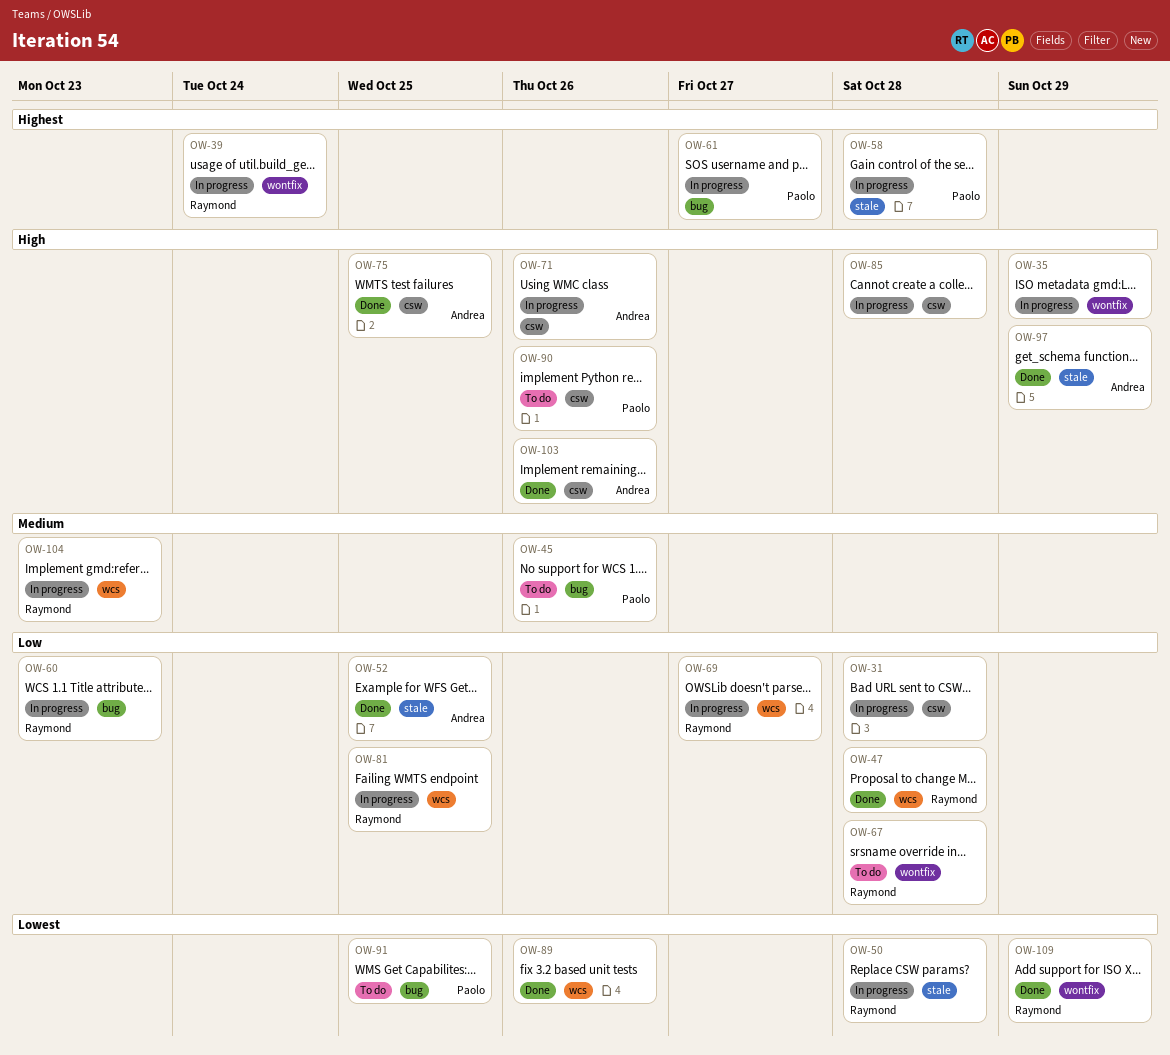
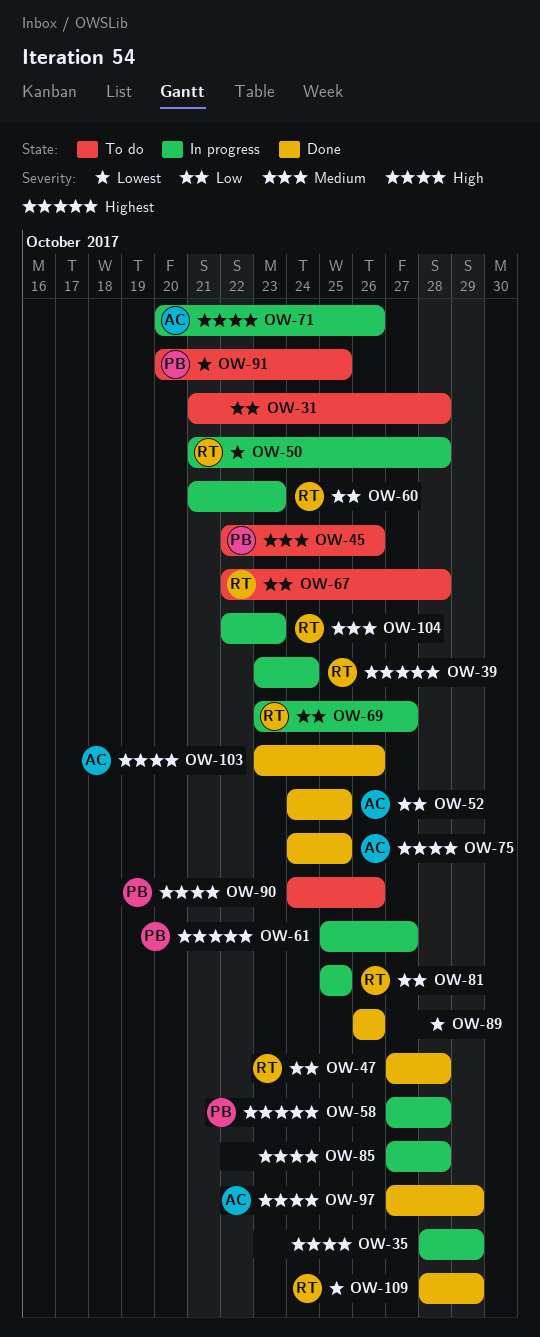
OW-31, status: In progress -> To do

